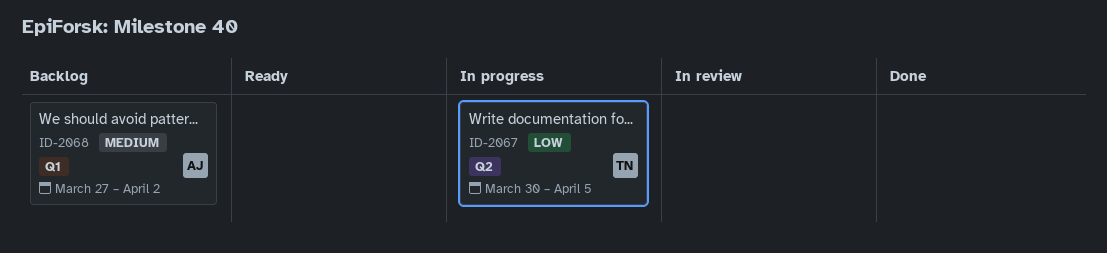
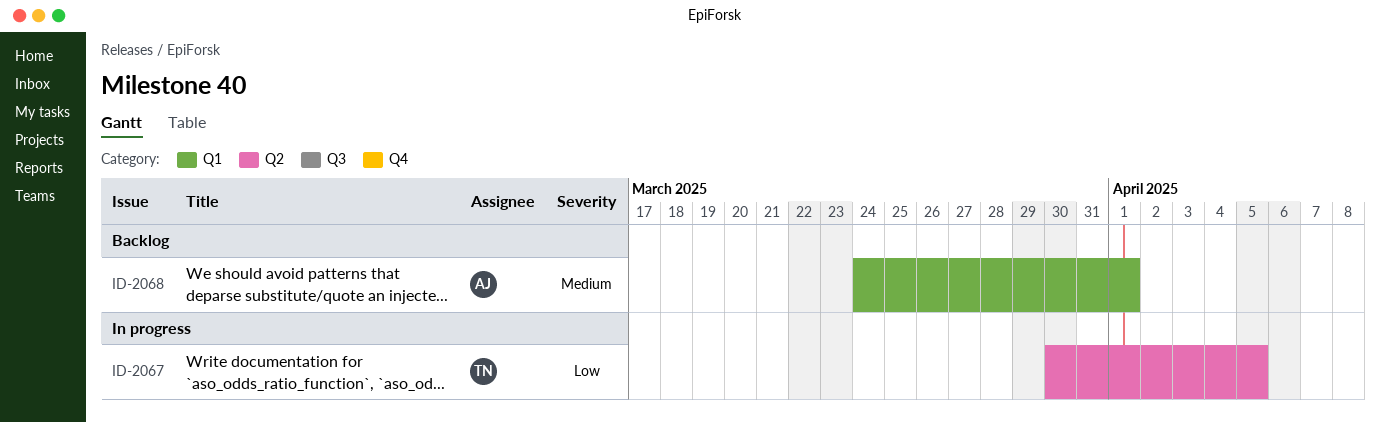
ID-2068, start: Mar 27 -> Mar 24
ID-2068, due: Apr 2 -> Apr 1

